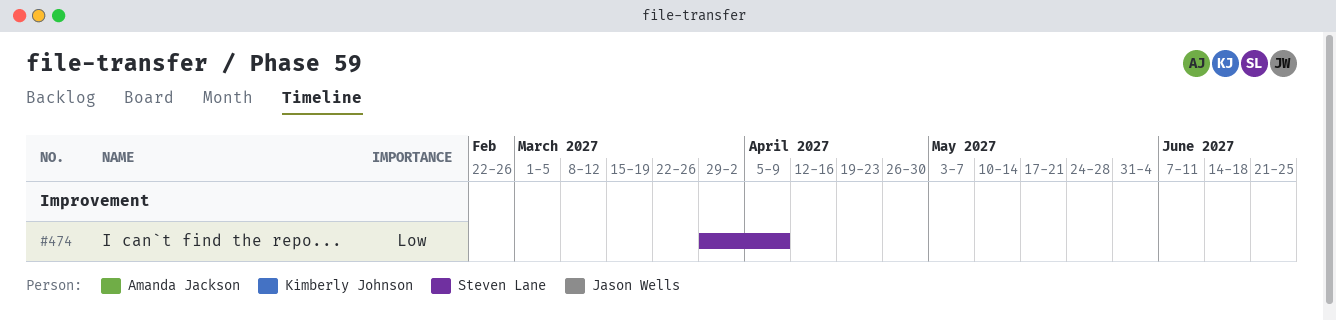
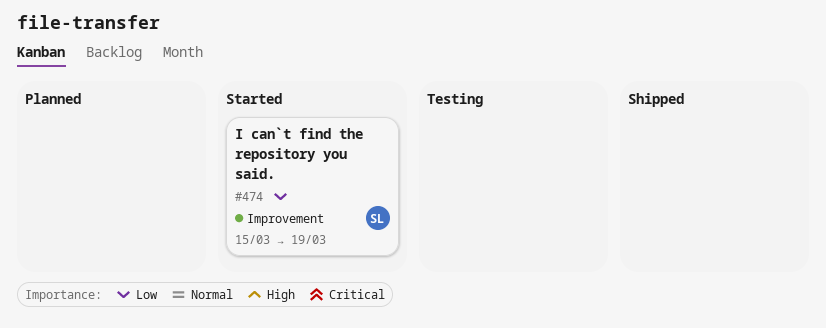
#474, start: Mar 29 -> Mar 15
#474, due: Apr 9 -> Mar 19

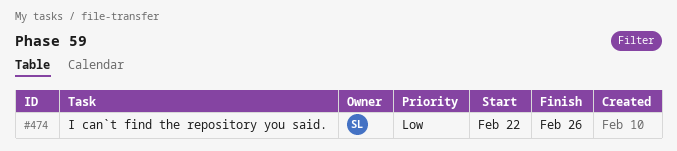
#474, start: Mar 15 -> Feb 22
#474, due: Mar 19 -> Feb 26

